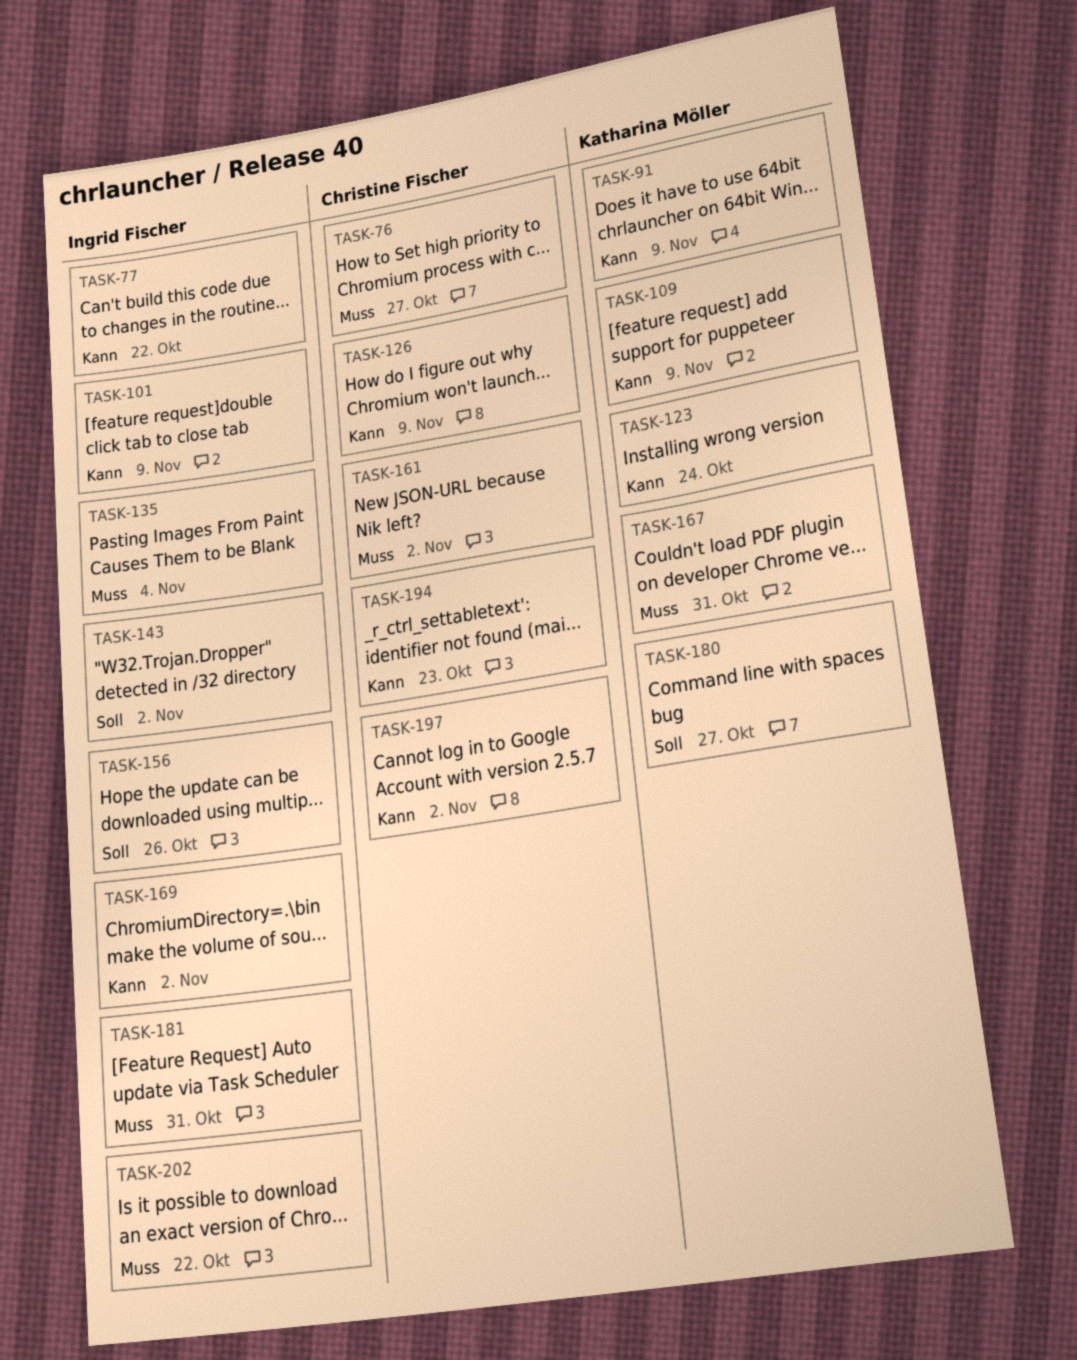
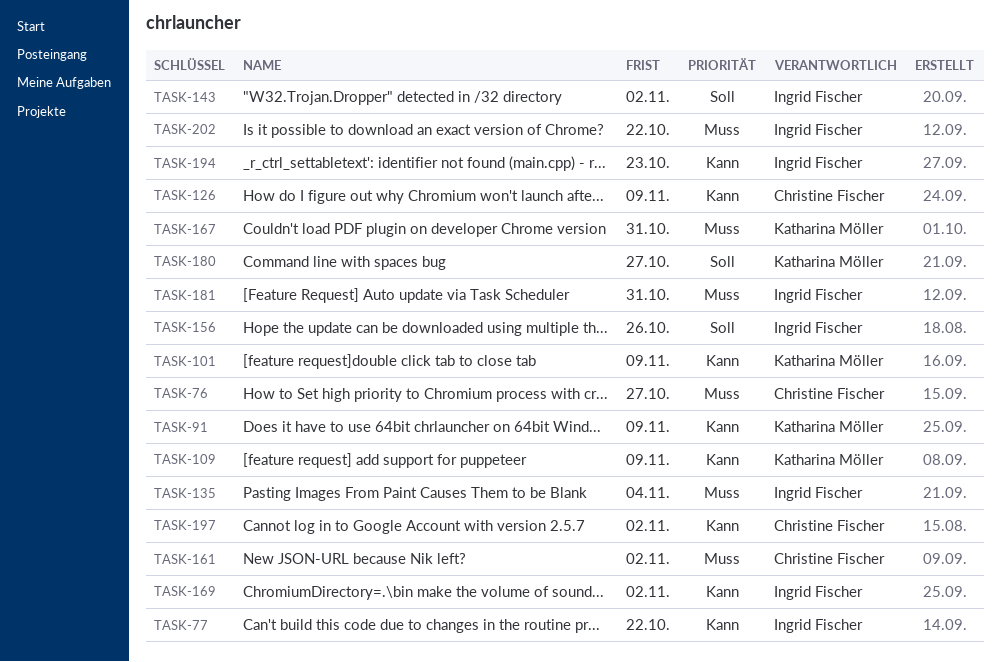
TASK-101, owner: Ingrid Fischer -> Katharina Möller
TASK-123: present -> none
TASK-194, owner: Christine Fischer -> Ingrid Fischer

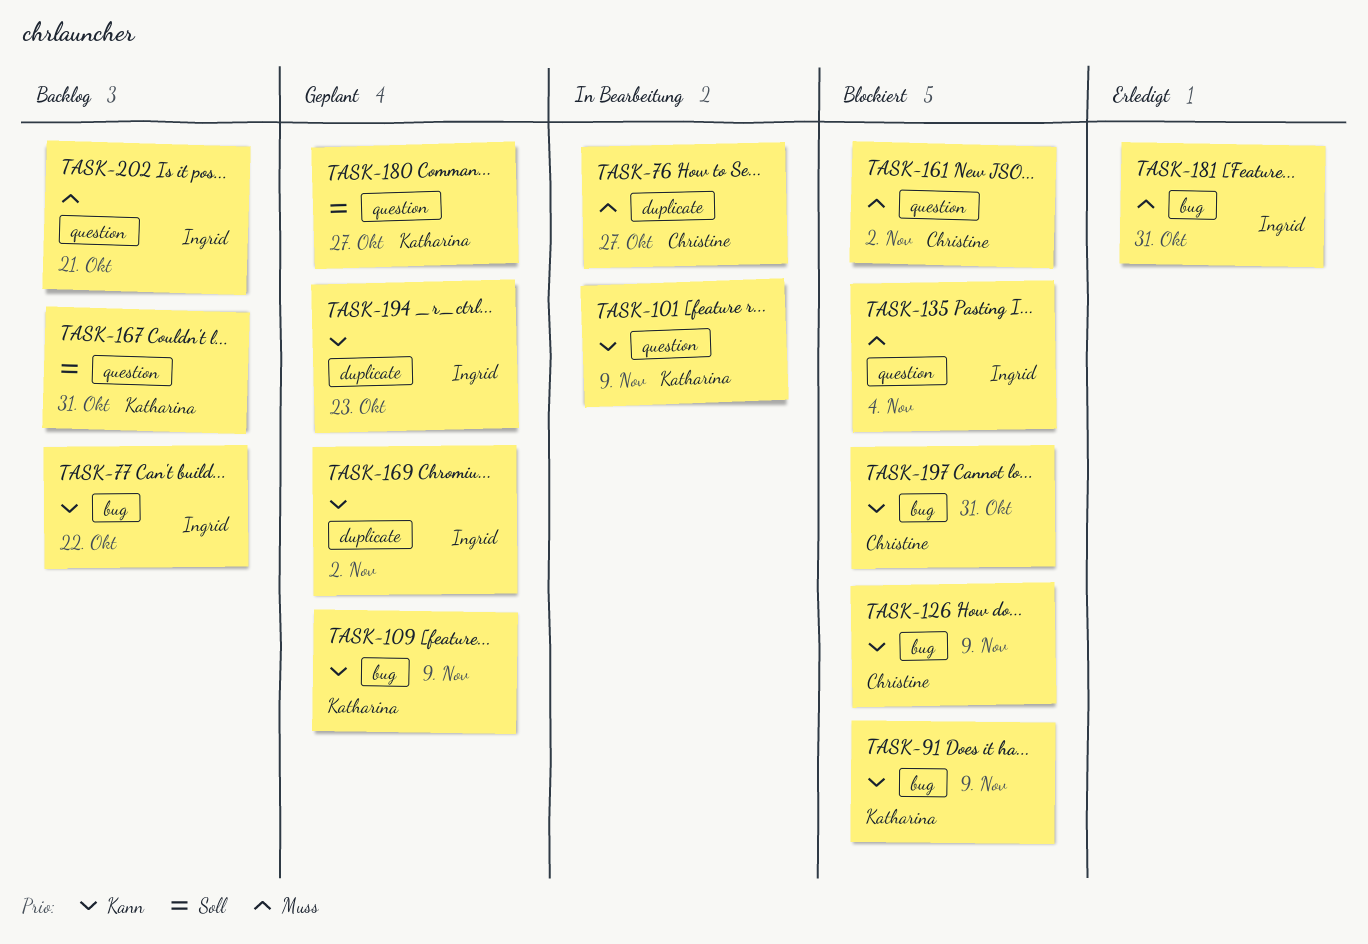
TASK-143: present -> none
TASK-156: present -> none
TASK-167, priority: Muss -> Soll
TASK-197, due: Nov 2 -> Oct 31
TASK-202, due: Oct 22 -> Oct 21

